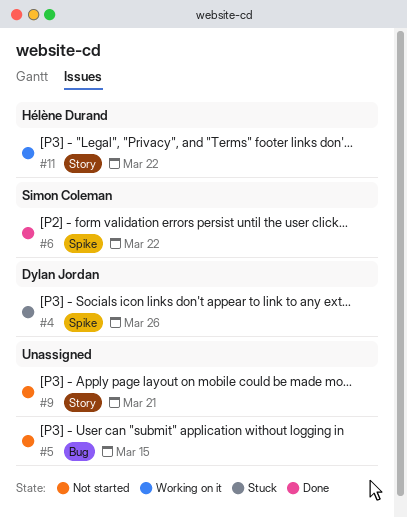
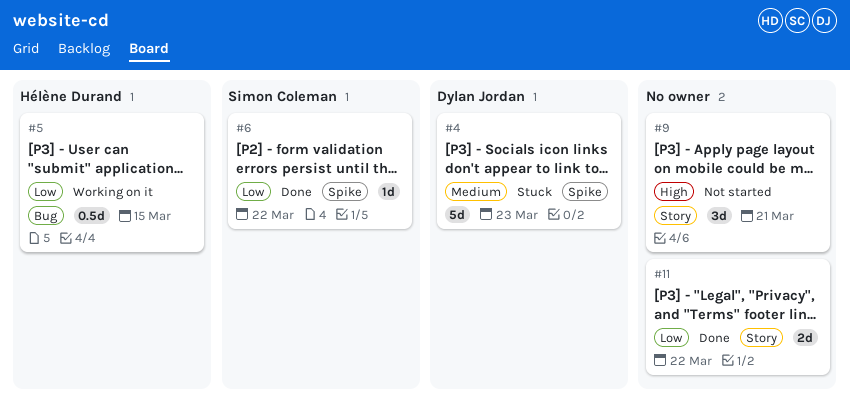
#4, due: Mar 26 -> Mar 23
#5, status: Not started -> Working on it
#5, owner: none -> Hélène Durand
#11, status: Working on it -> Done
#11, owner: Hélène Durand -> none

